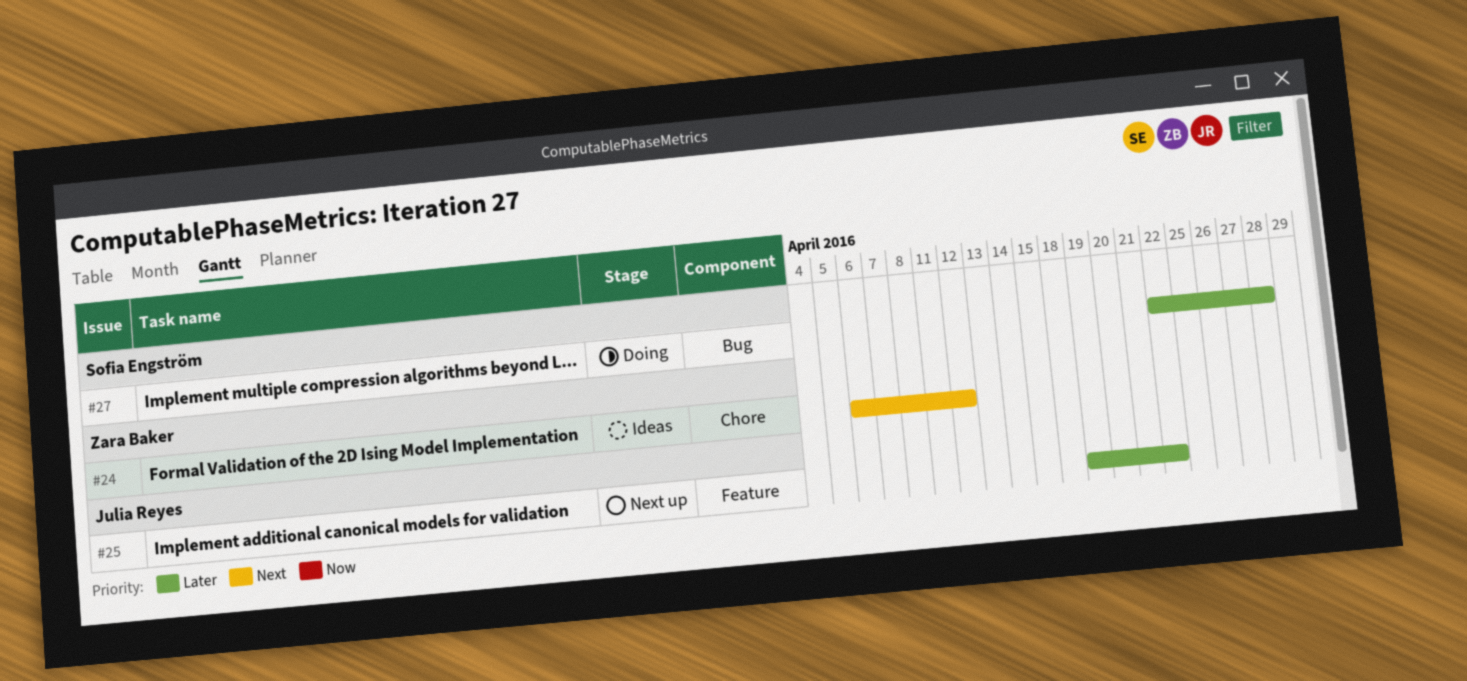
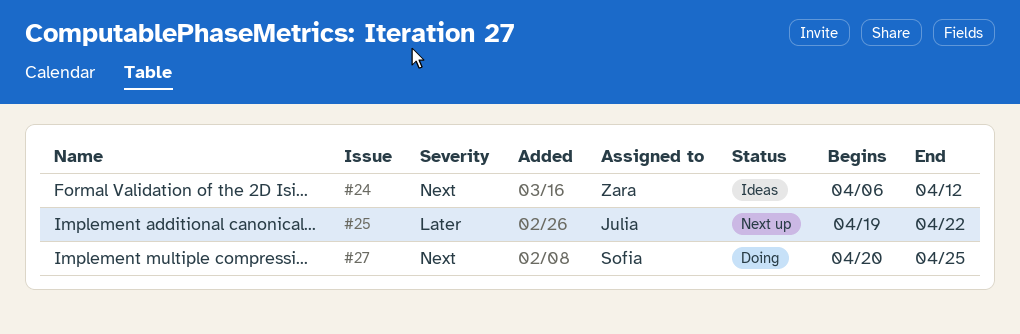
#27, priority: Later -> Next
#27, start: Apr 22 -> Apr 20
#27, due: Apr 28 -> Apr 25

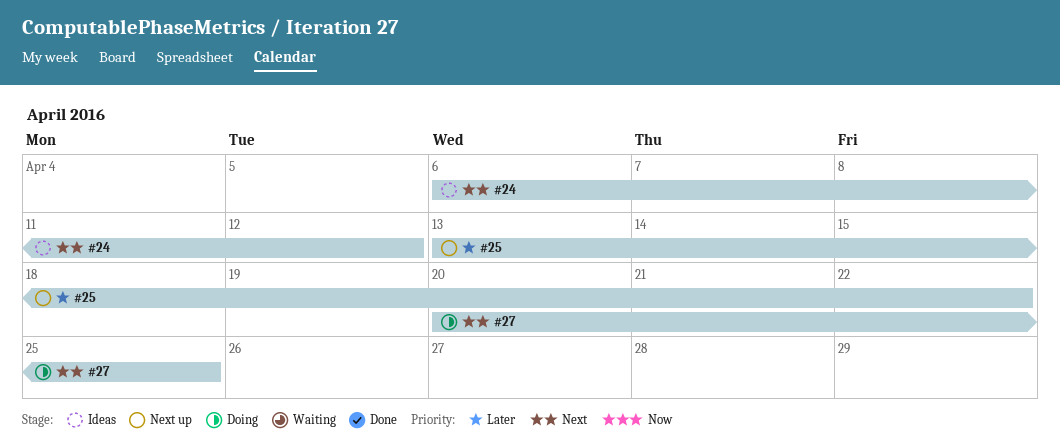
#25, start: Apr 19 -> Apr 13

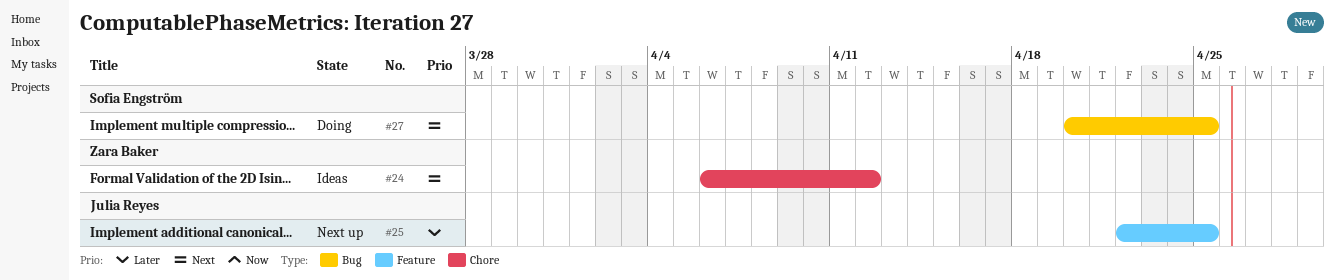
#25, start: Apr 13 -> Apr 22
#25, due: Apr 22 -> Apr 25

